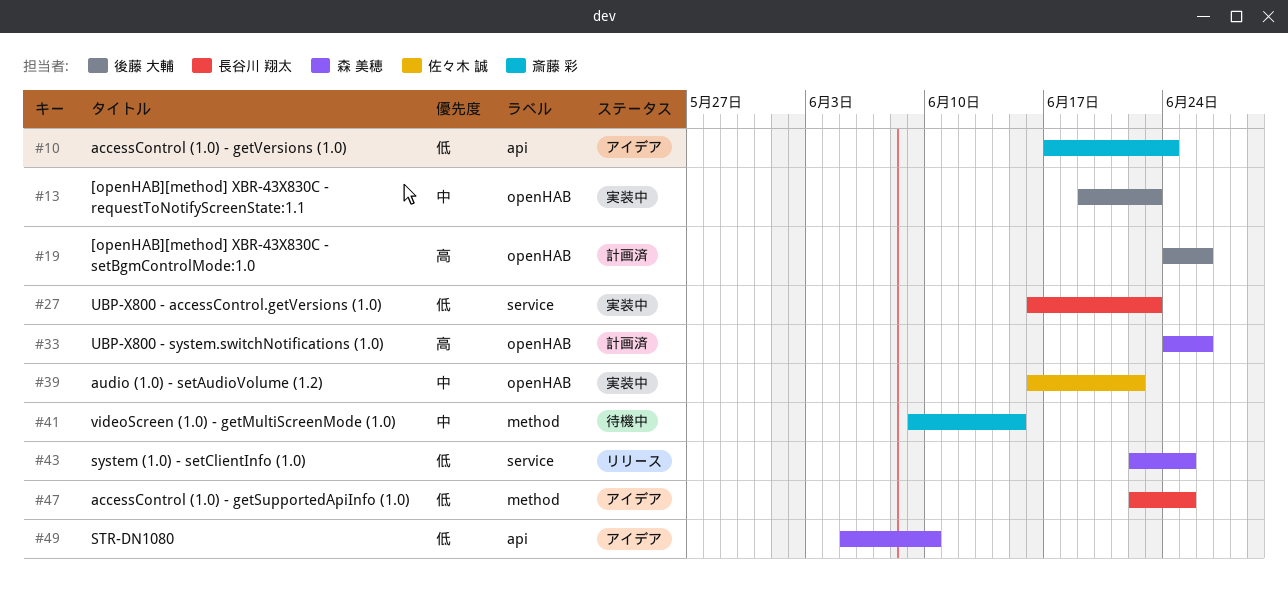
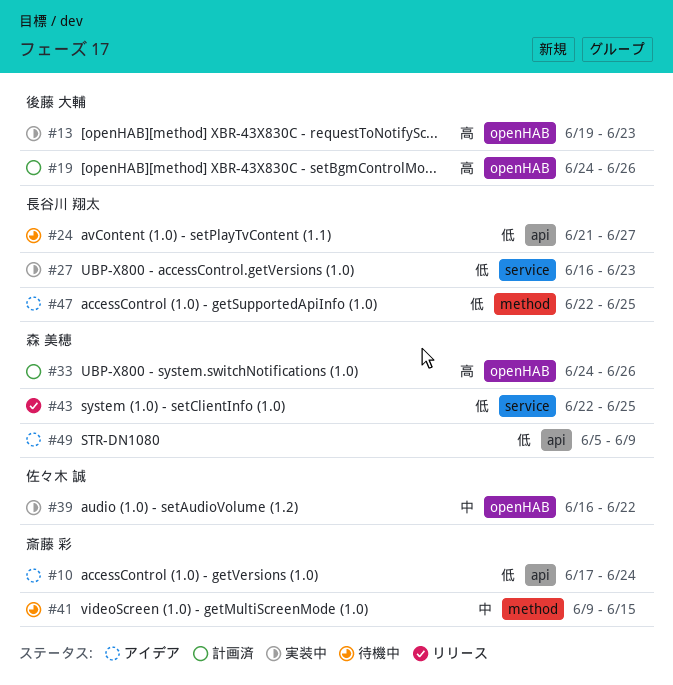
#13, priority: 中 -> 高
#24: none -> present
#49, due: Jun 10 -> Jun 9

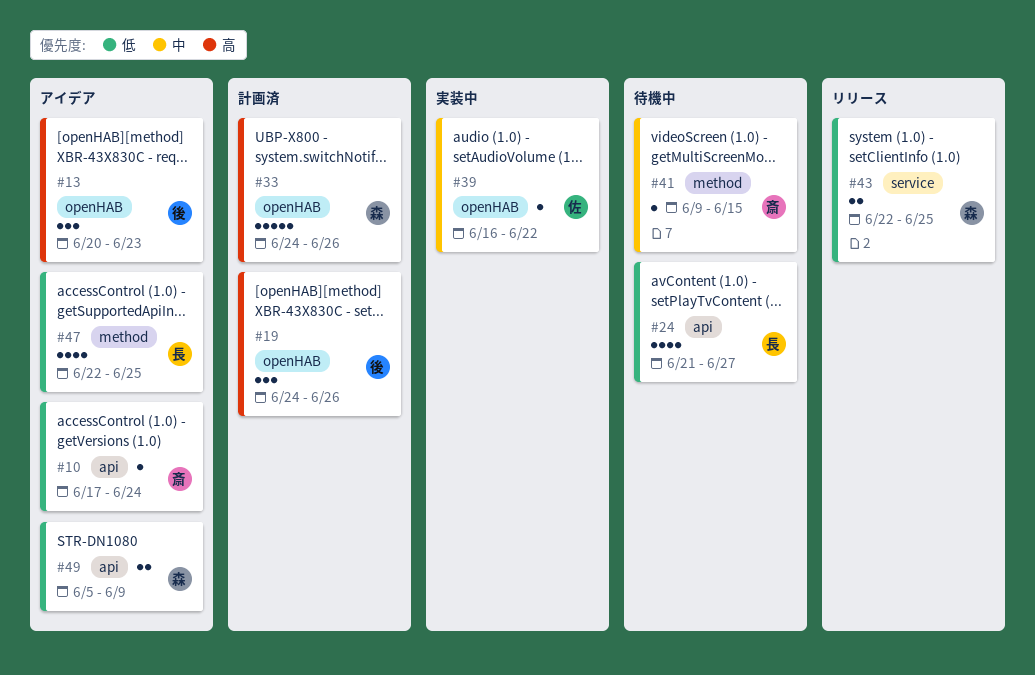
#13, status: 実装中 -> アイデア
#13, start: Jun 19 -> Jun 20
#27: present -> none

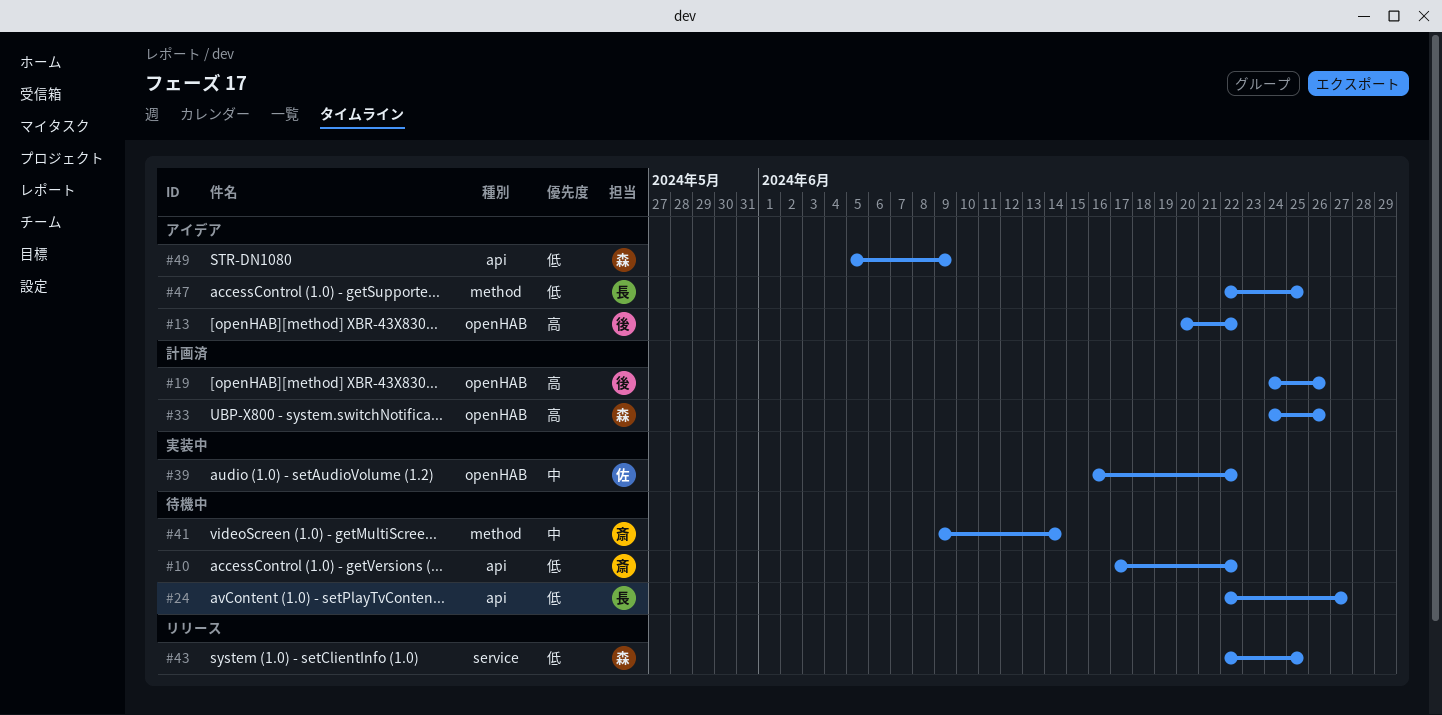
#10, status: アイデア -> 待機中
#10, due: Jun 24 -> Jun 22
#13, due: Jun 23 -> Jun 22
#24, start: Jun 21 -> Jun 22
#41, due: Jun 15 -> Jun 14

